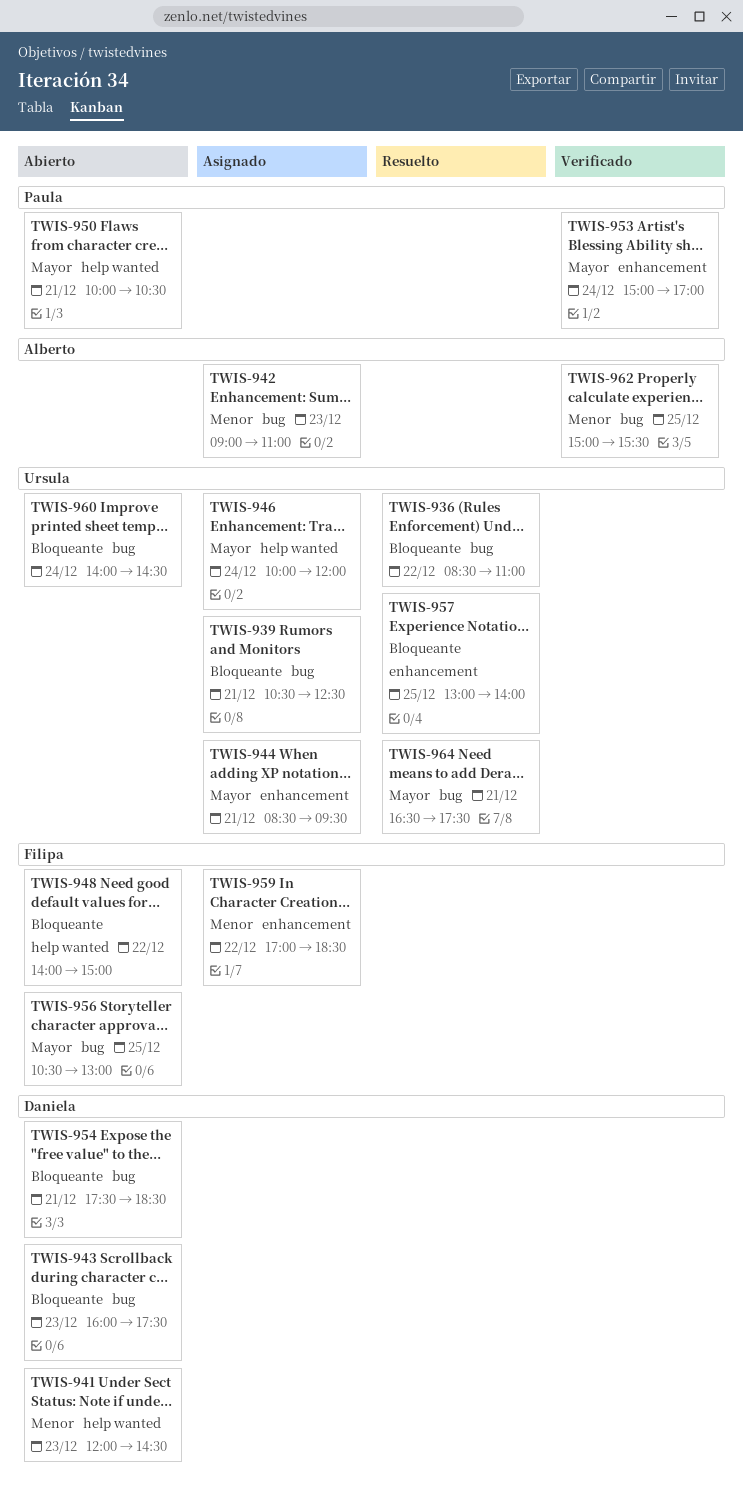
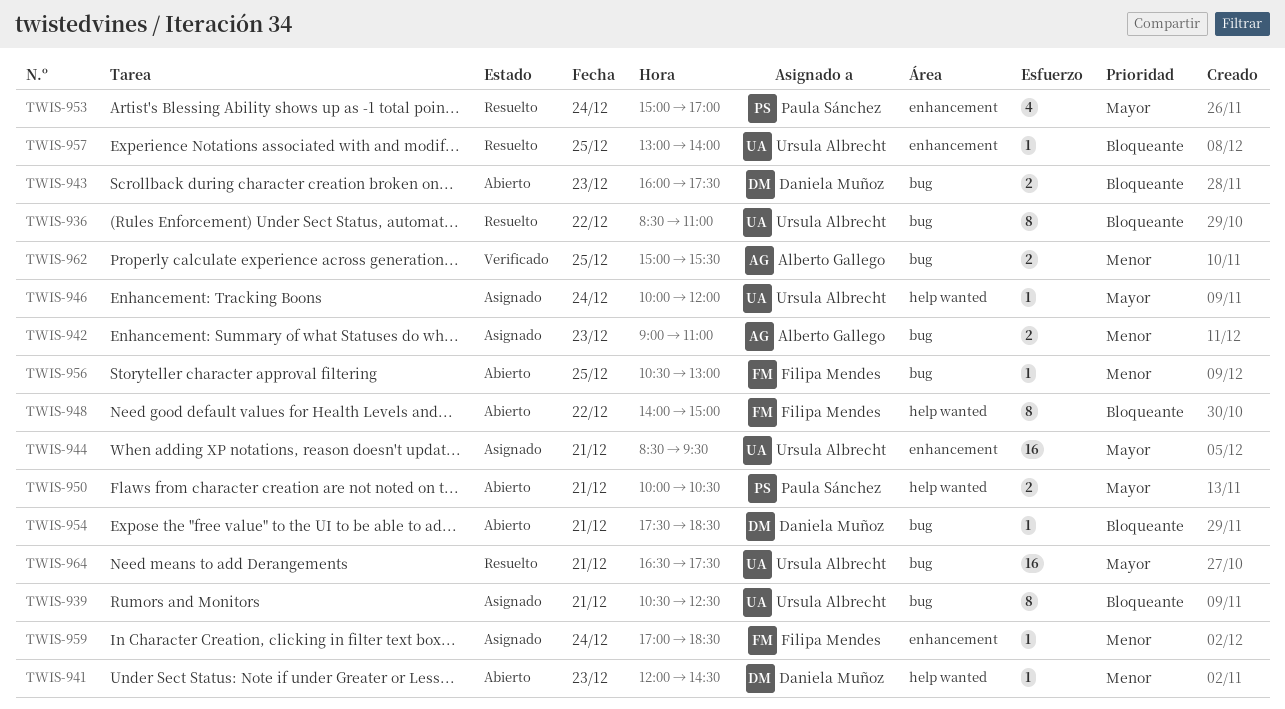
TWIS-953, status: Verificado -> Resuelto
TWIS-956, priority: Mayor -> Menor
TWIS-959, day: Dec 22 -> Dec 24
TWIS-960: present -> none

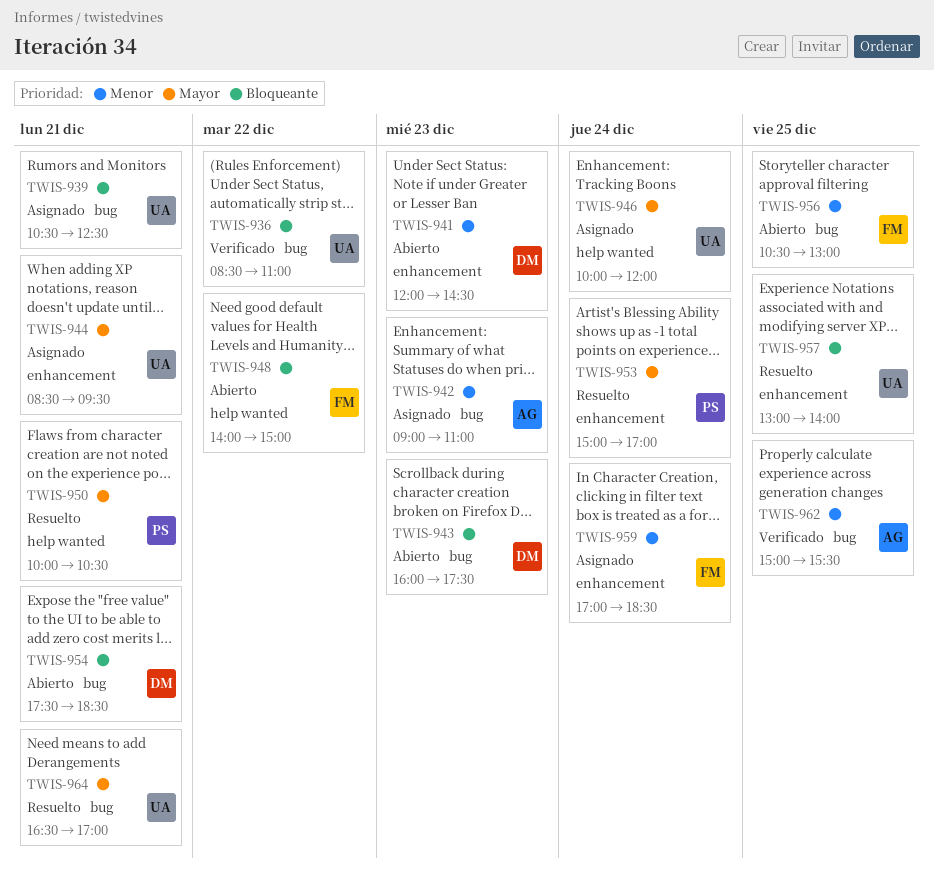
TWIS-936, status: Resuelto -> Verificado
TWIS-941, label: help wanted -> enhancement
TWIS-950, status: Abierto -> Resuelto
TWIS-964, ends: 17:30 -> 17:00

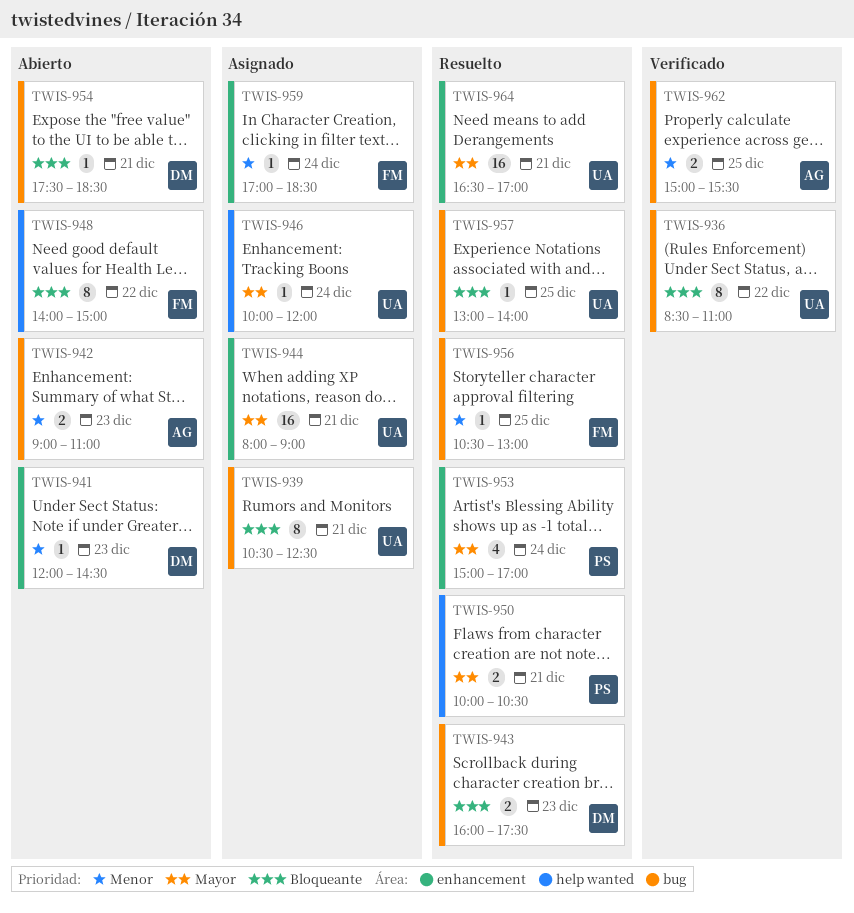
TWIS-942, status: Asignado -> Abierto
TWIS-943, status: Abierto -> Resuelto
TWIS-944, begins: 08:30 -> 08:00
TWIS-944, ends: 09:30 -> 09:00
TWIS-956, status: Abierto -> Resuelto
TWIS-957, label: enhancement -> bug
TWIS-964, label: bug -> enhancement

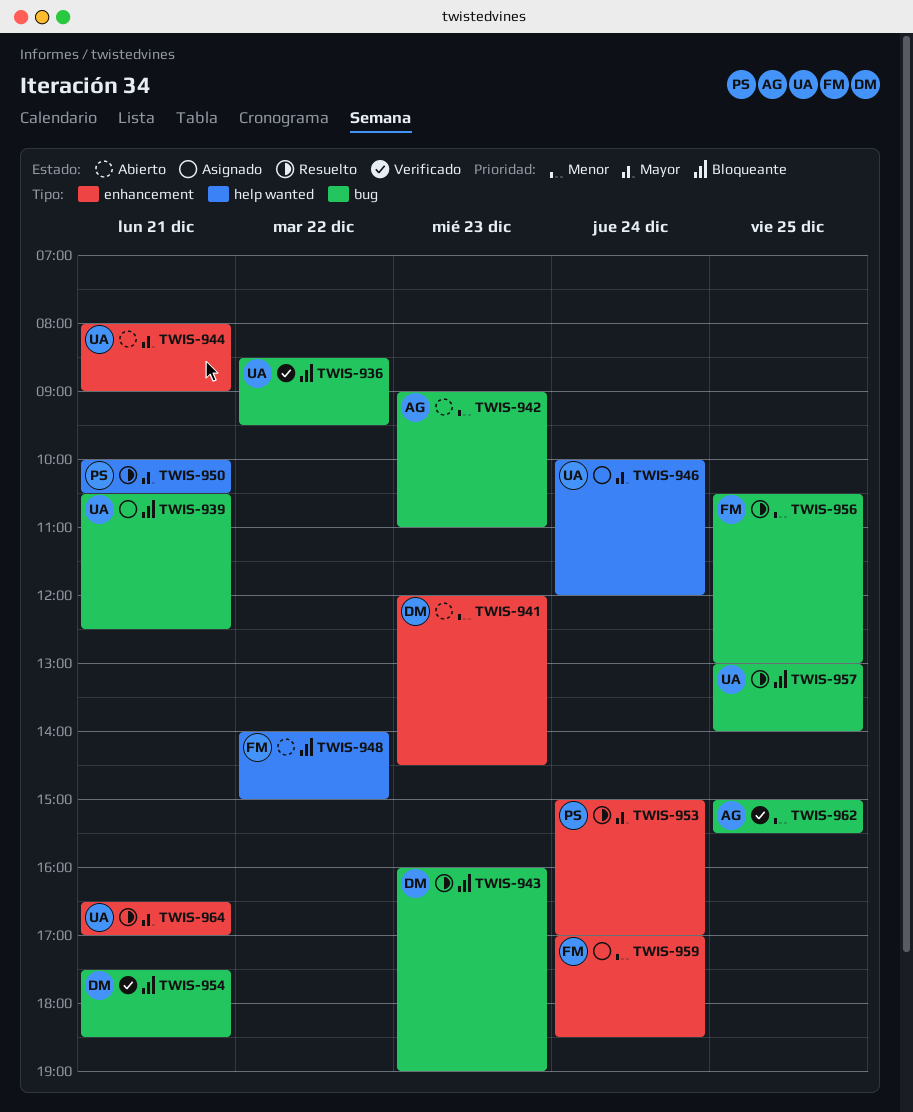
TWIS-936, ends: 11:00 -> 09:30
TWIS-943, ends: 17:30 -> 19:00
TWIS-944, status: Asignado -> Abierto
TWIS-954, status: Abierto -> Verificado

